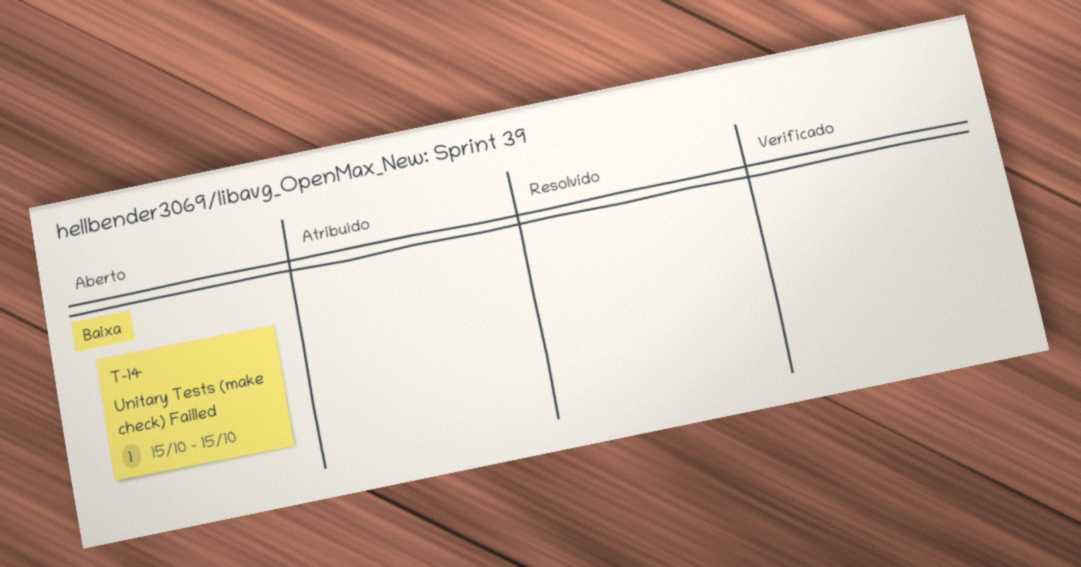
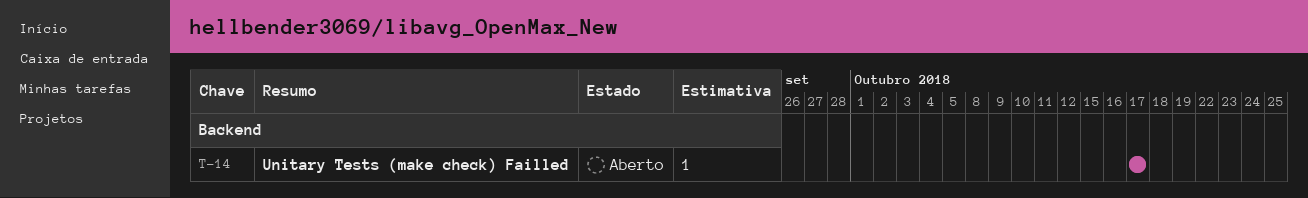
T-14, start: Oct 15 -> Oct 17
T-14, due: Oct 15 -> Oct 17

